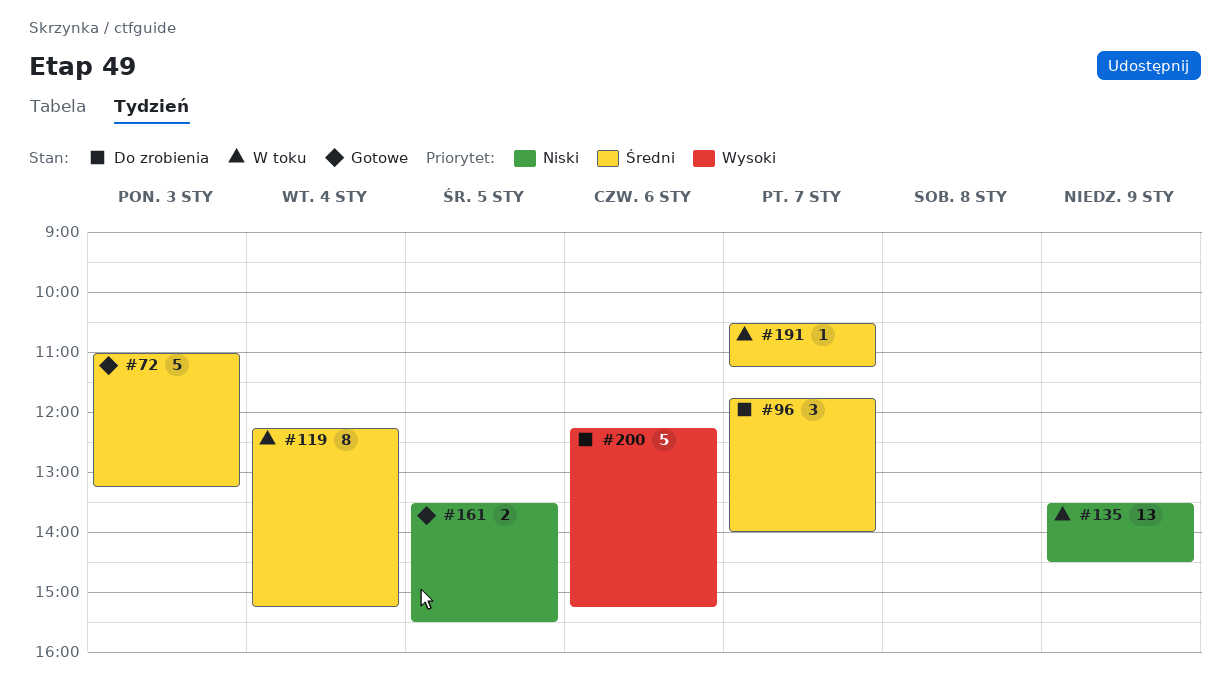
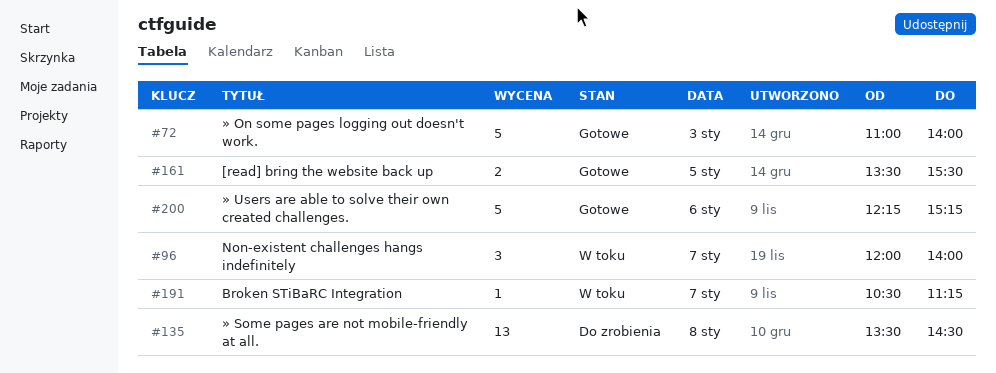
#72, ends: 13:15 -> 14:00
#96, status: Do zrobienia -> W toku
#96, begins: 11:45 -> 12:00
#119: present -> none
#135, status: W toku -> Do zrobienia
#135, day: Jan 9 -> Jan 8
#200, status: Do zrobienia -> Gotowe

